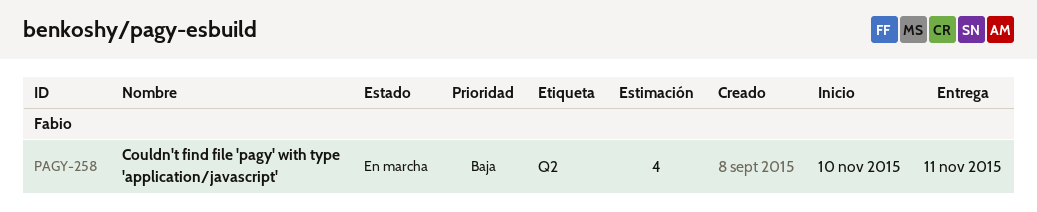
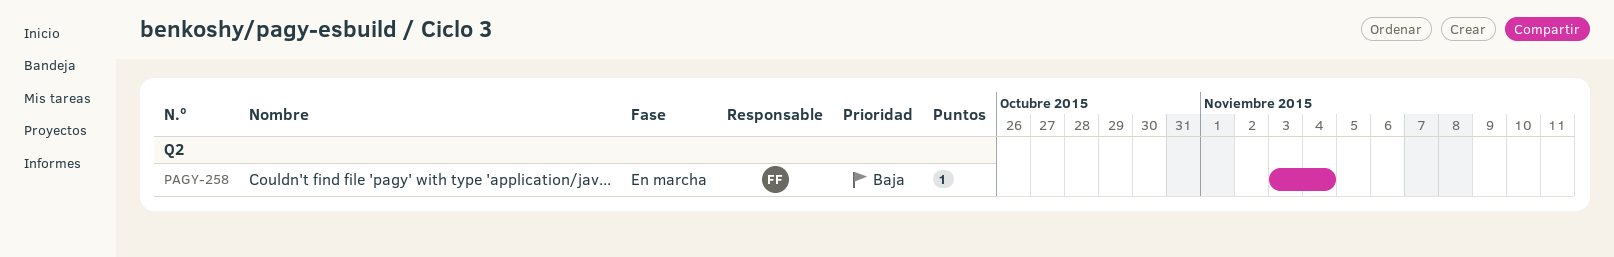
PAGY-258, estimate: 4 -> 1
PAGY-258, start: Nov 10 -> Nov 3
PAGY-258, due: Nov 11 -> Nov 4

